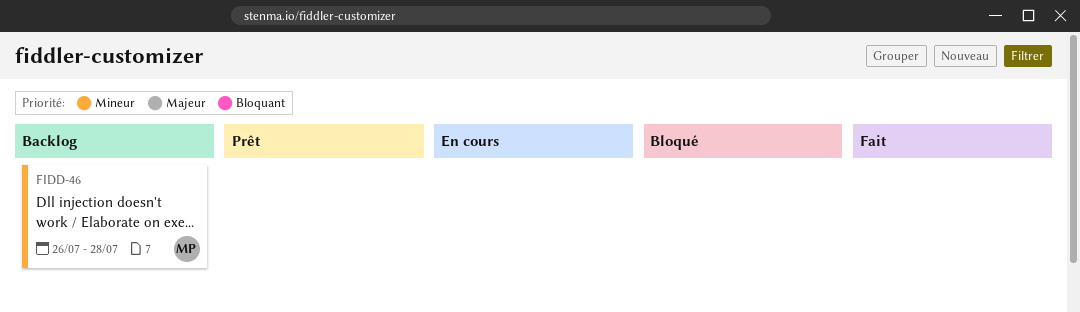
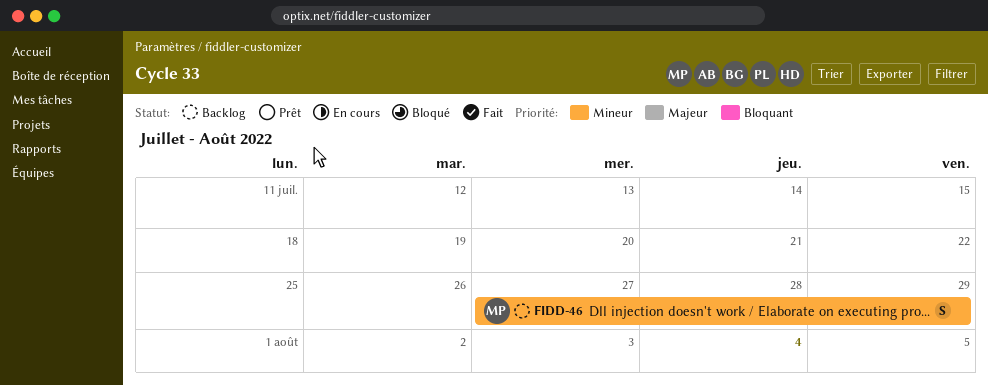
FIDD-46, start: Jul 26 -> Jul 27
FIDD-46, due: Jul 28 -> Jul 29

